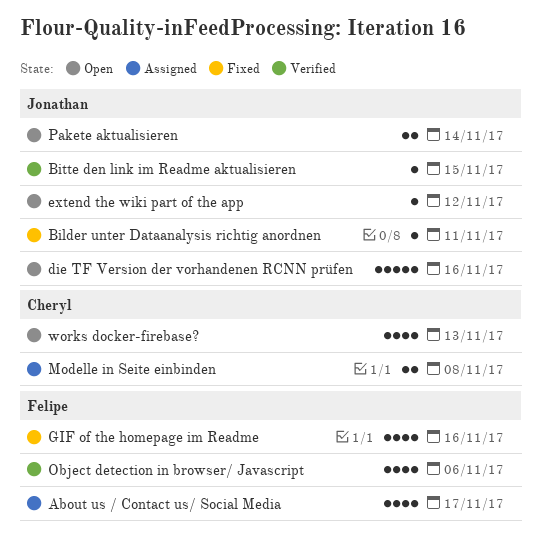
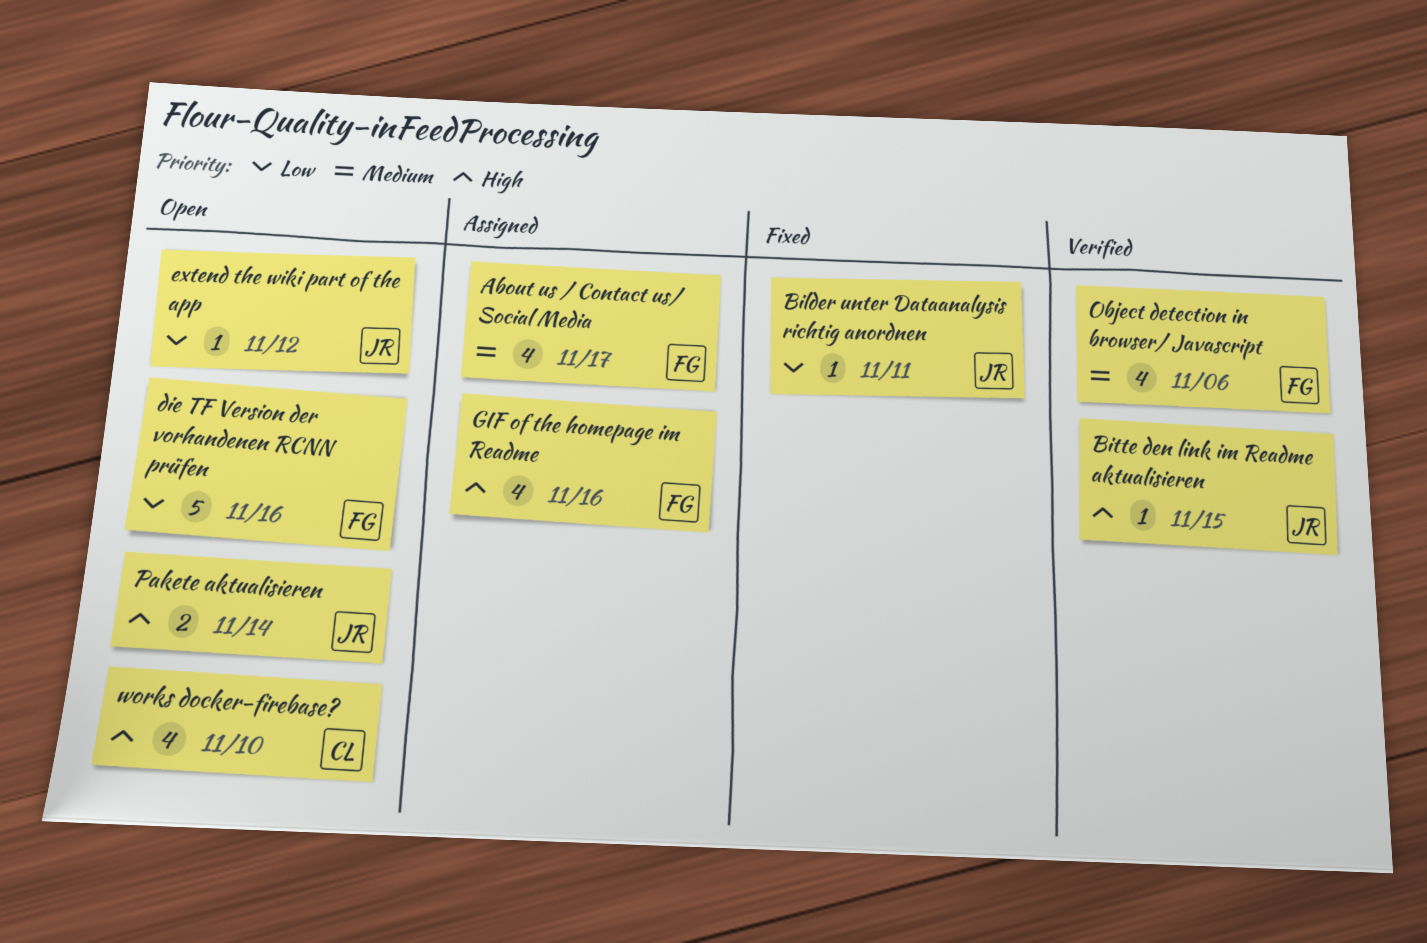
die TF Version der vorhandenen RCNN prüfen, owner: Jonathan -> Felipe
GIF of the homepage im Readme, status: Fixed -> Assigned
Modelle in Seite einbinden: present -> none
works docker-firebase?, due: Nov 13 -> Nov 10

